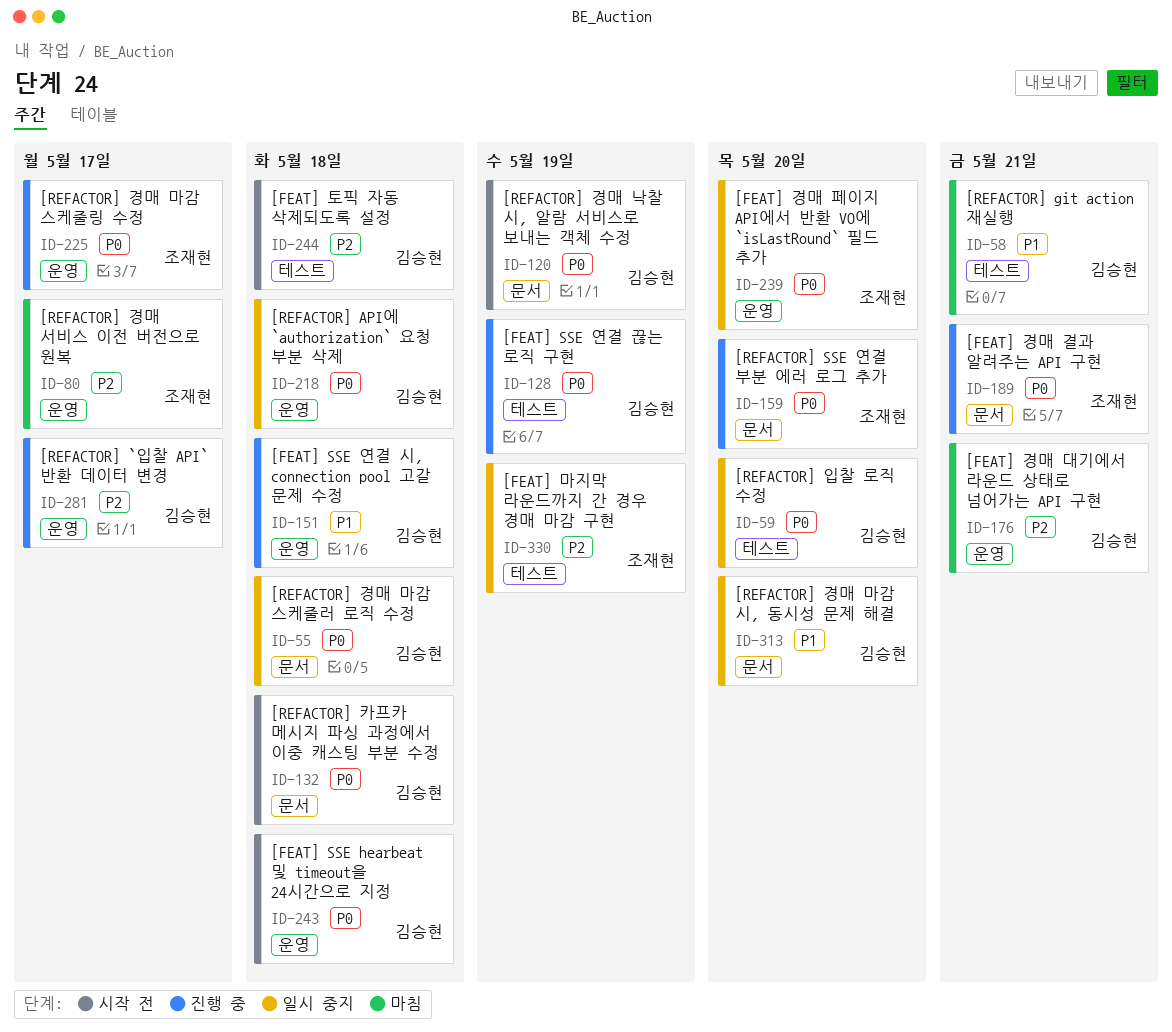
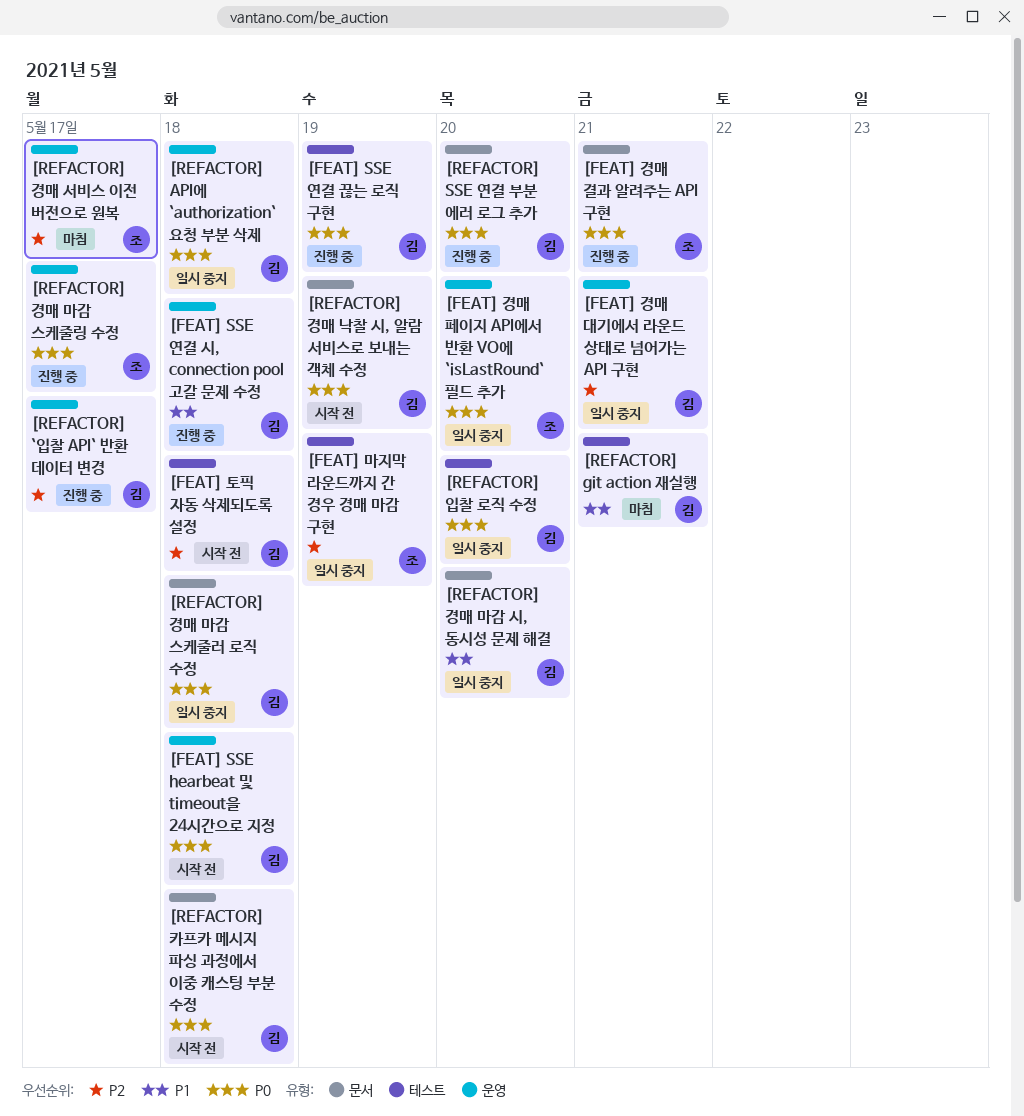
[FEAT] 경매 대기에서 라운드 상태로 넘어가는 API 구현, status: 마침 -> 일시 중지
[REFACTOR] SSE 연결 부분 에러 로그 추가, owner: 조재현 -> 김승현

